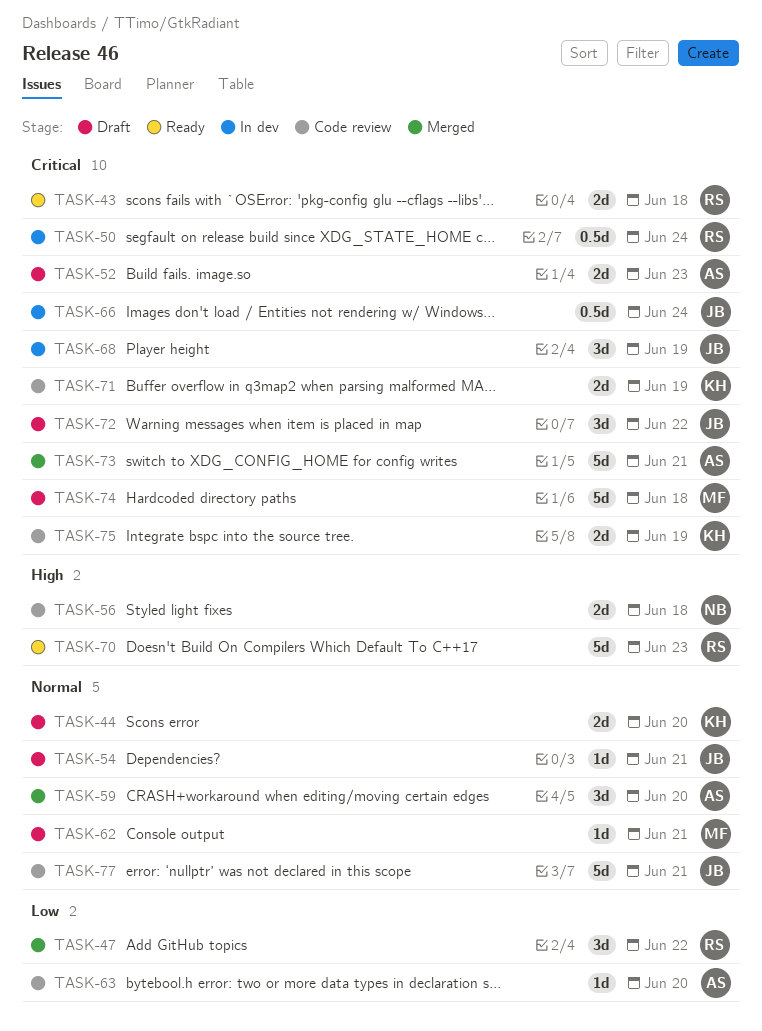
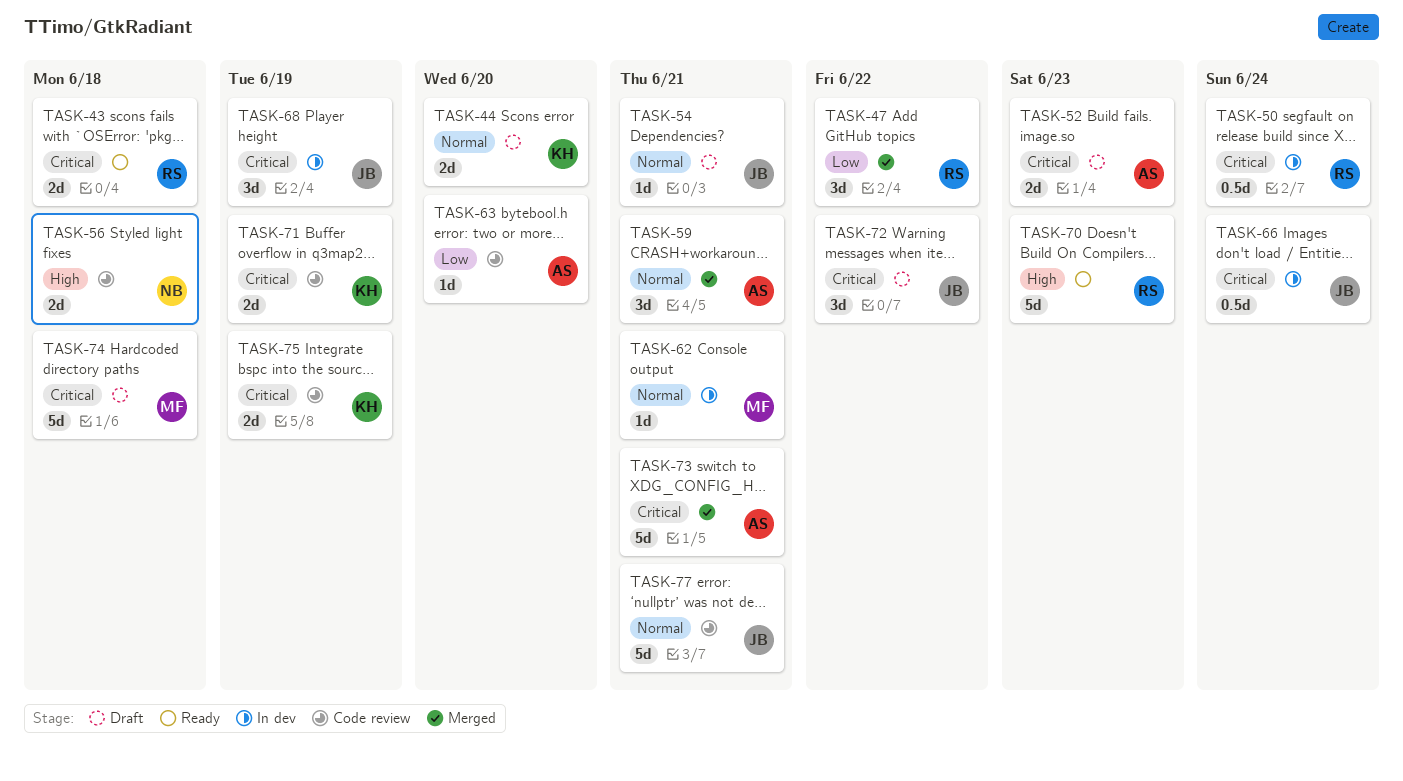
TASK-59, due: Jun 20 -> Jun 21
TASK-62, status: Draft -> In dev

